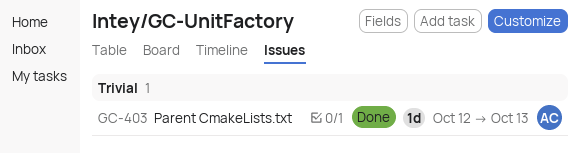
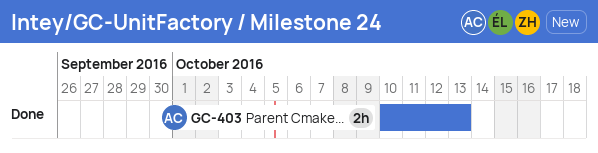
GC-403, estimate: 1d -> 2h
GC-403, start: Oct 12 -> Oct 10

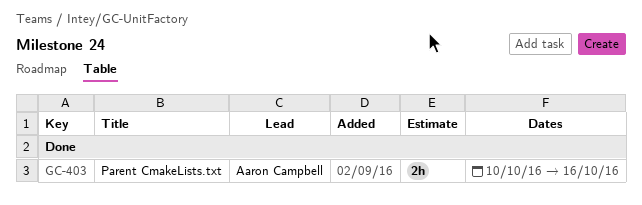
GC-403, due: Oct 13 -> Oct 16

